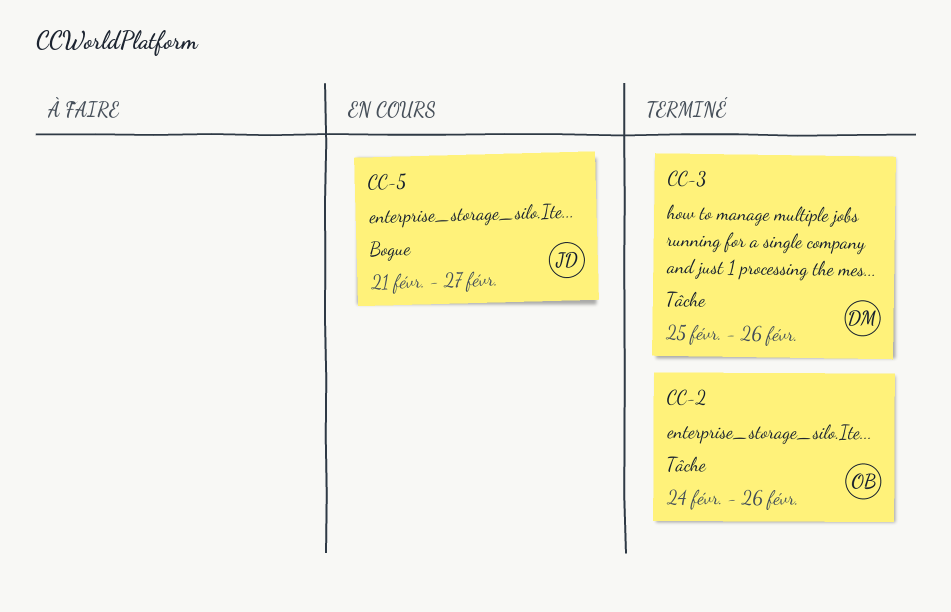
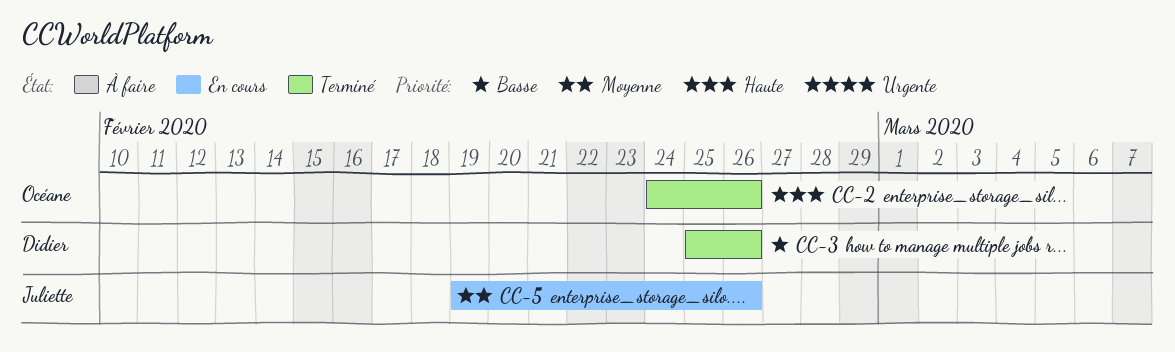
CC-5, start: Feb 21 -> Feb 19
CC-5, due: Feb 27 -> Feb 26

